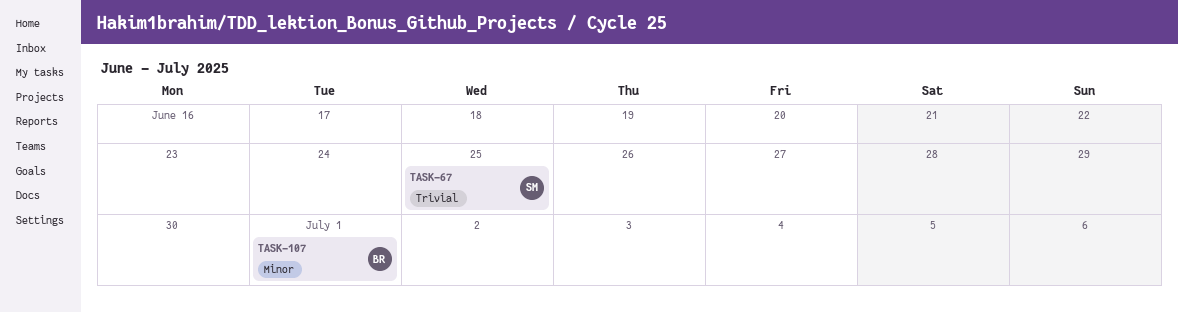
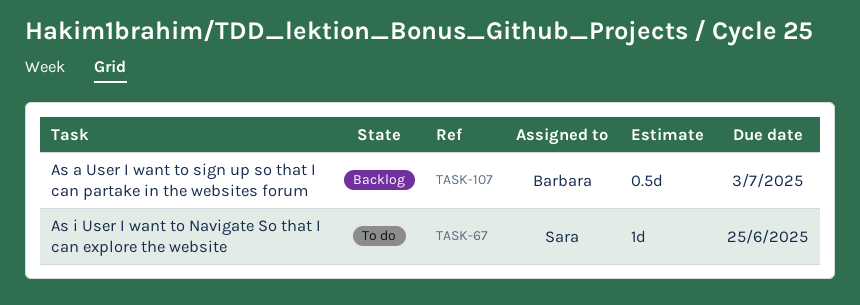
TASK-107, due: Jul 1 -> Jul 3

